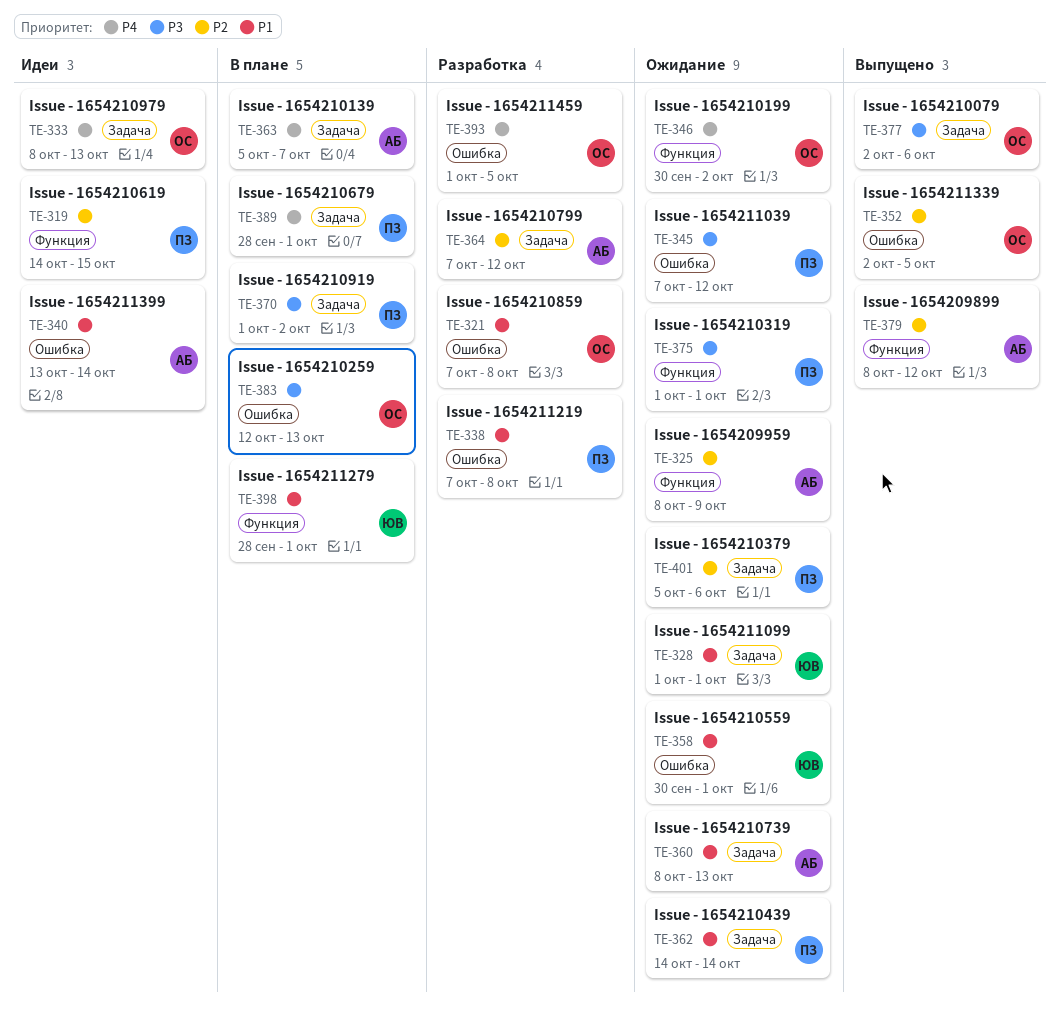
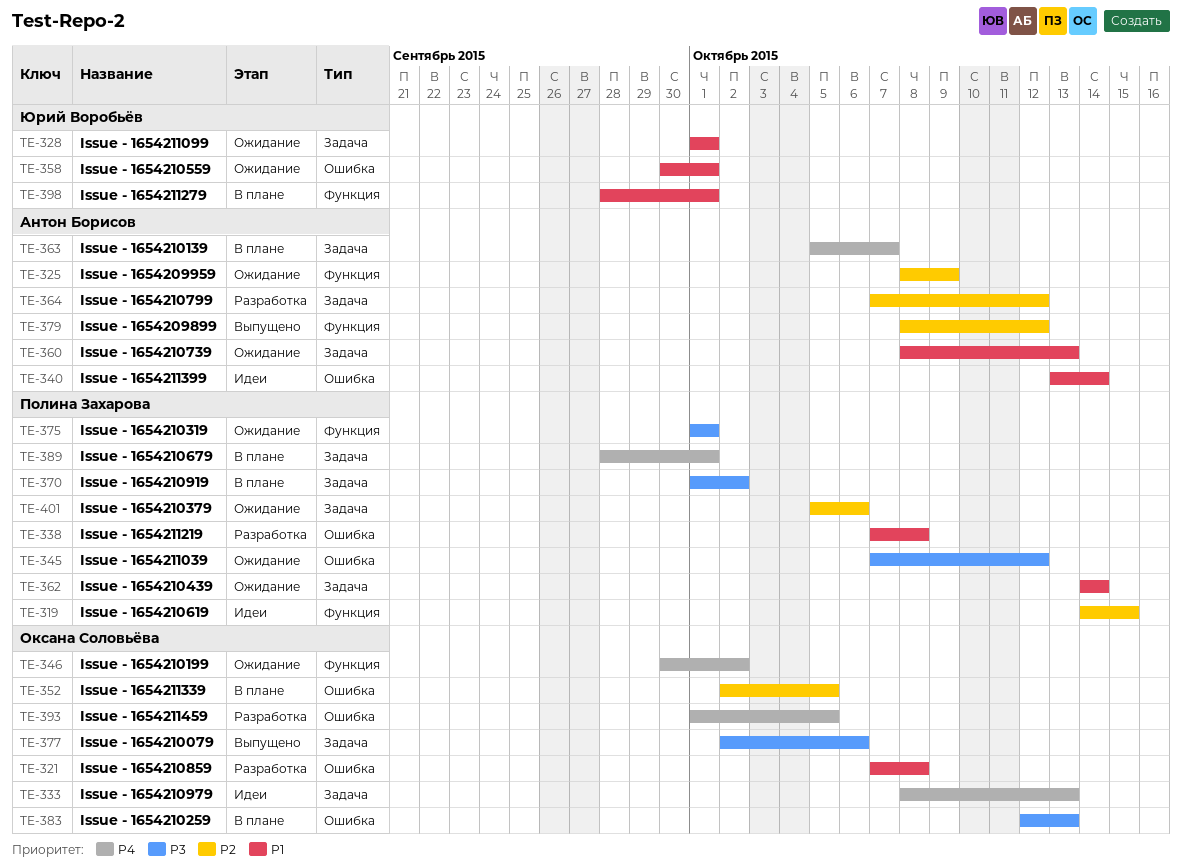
TE-352, status: Выпущено -> В плане

